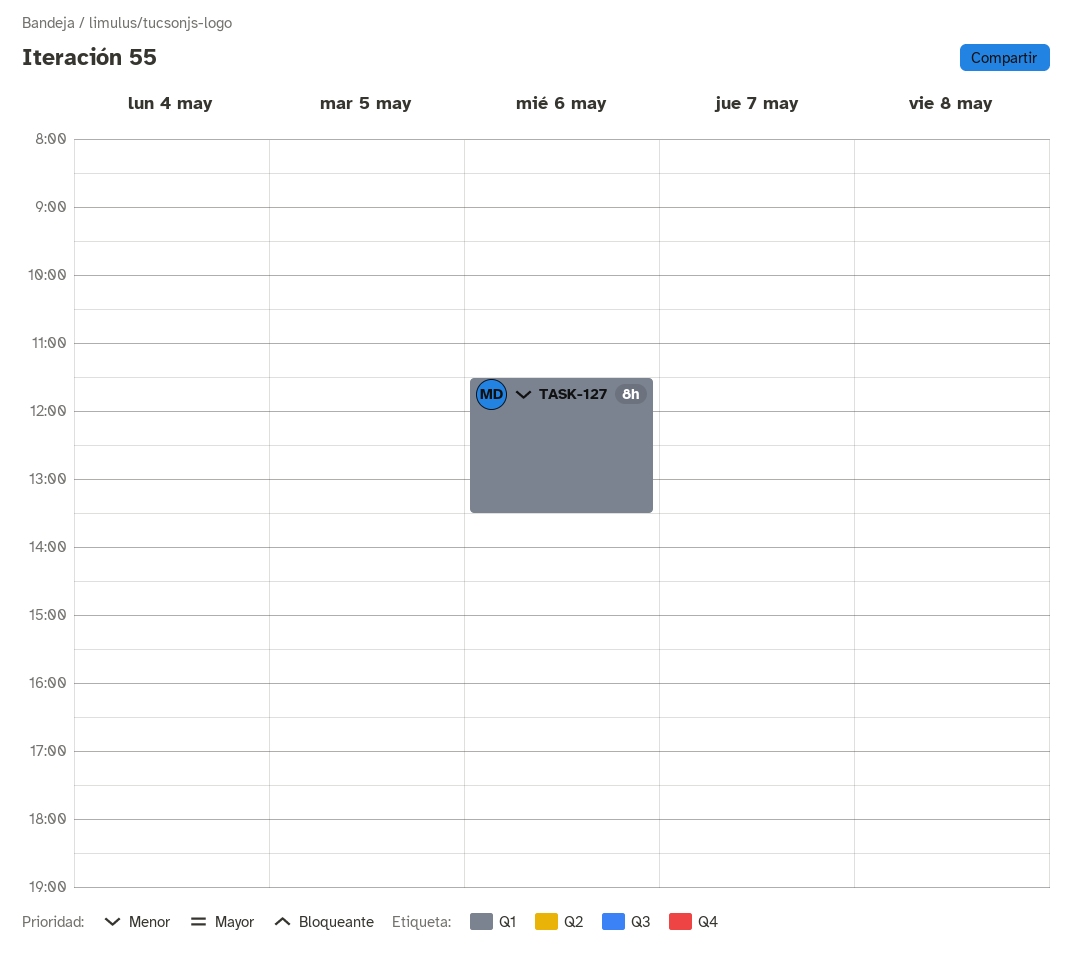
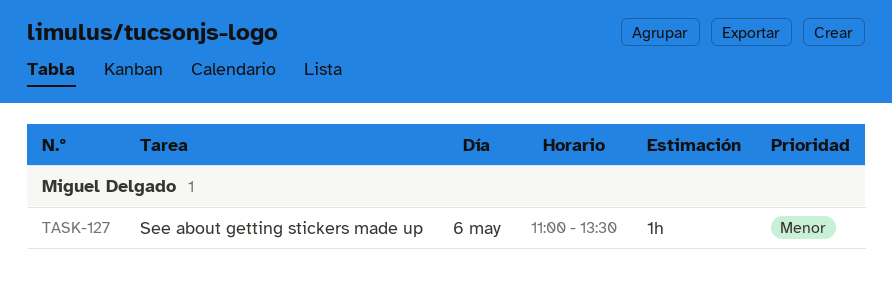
TASK-127, estimate: 8h -> 1h
TASK-127, begins: 11:30 -> 11:00

